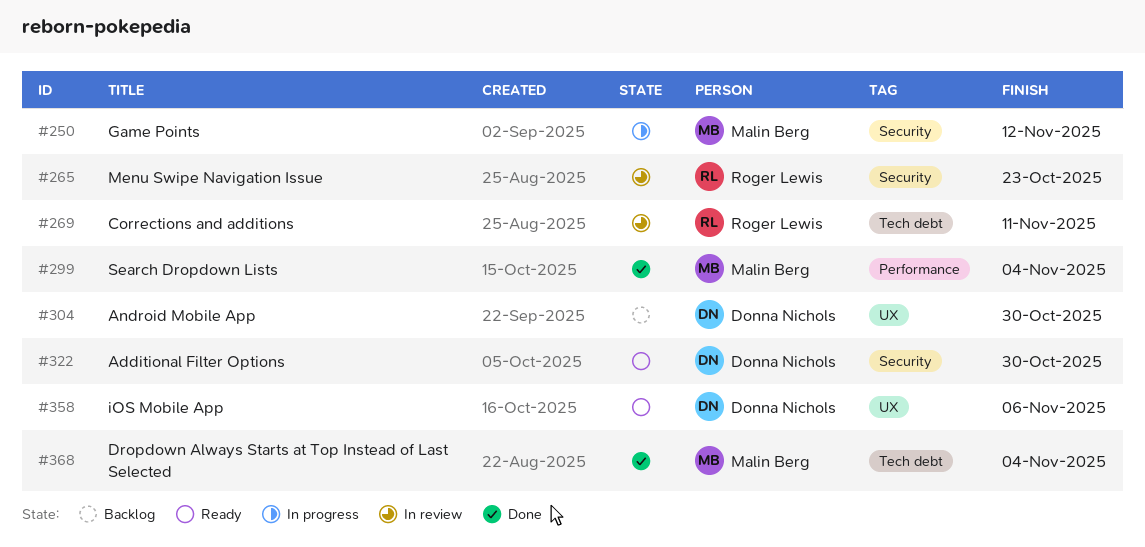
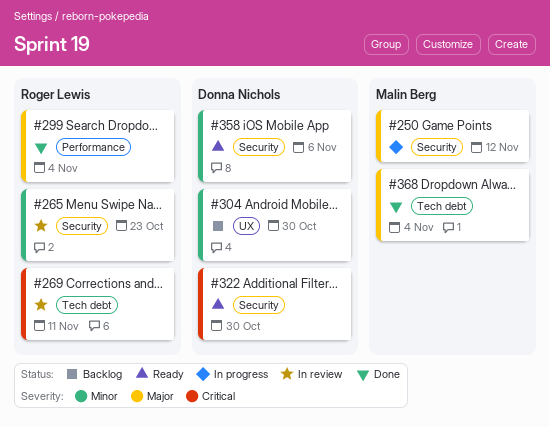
#299, owner: Malin Berg -> Roger Lewis
#358, label: UX -> Security

